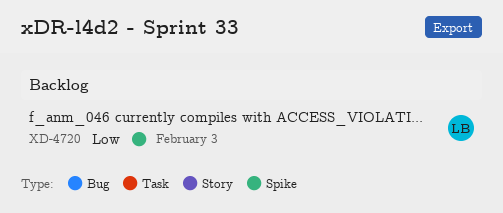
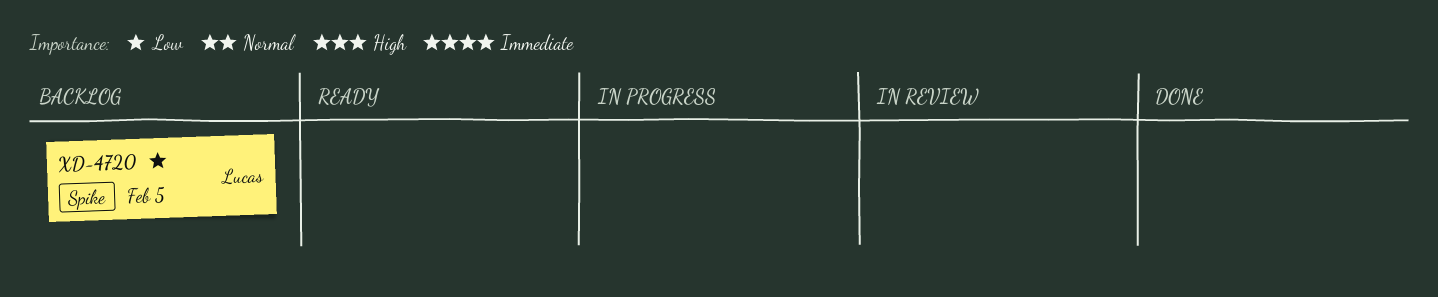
XD-4720, due: Feb 3 -> Feb 5

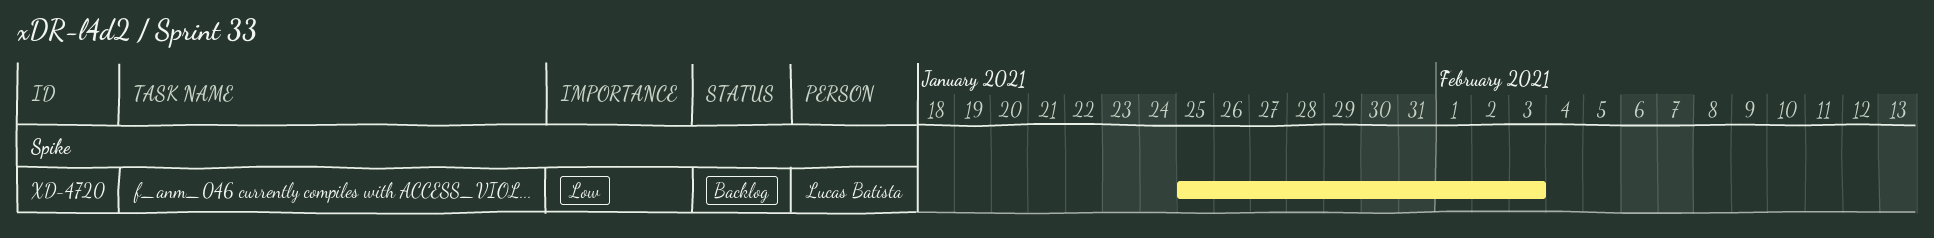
XD-4720, due: Feb 5 -> Feb 3

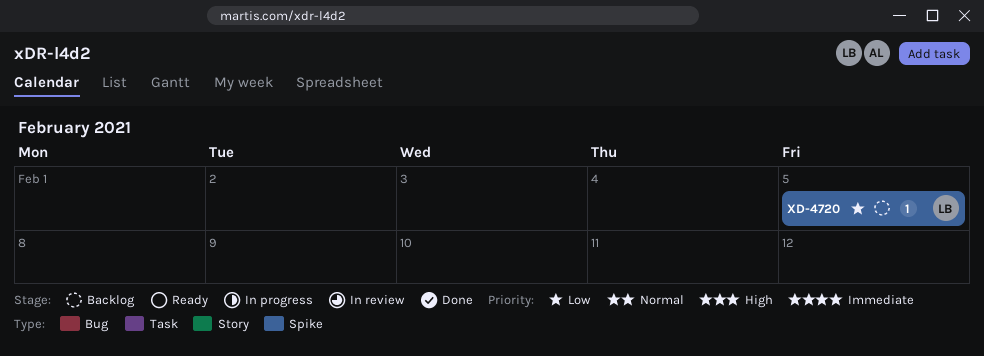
XD-4720, due: Feb 3 -> Feb 5

